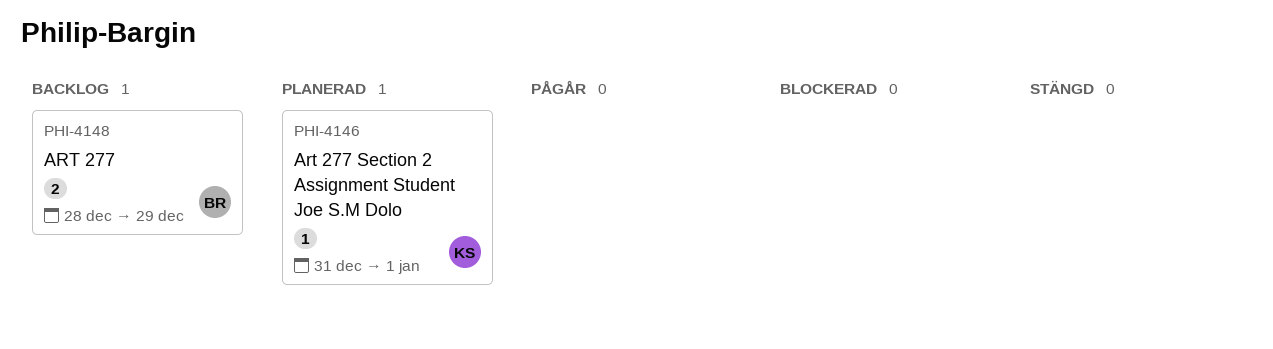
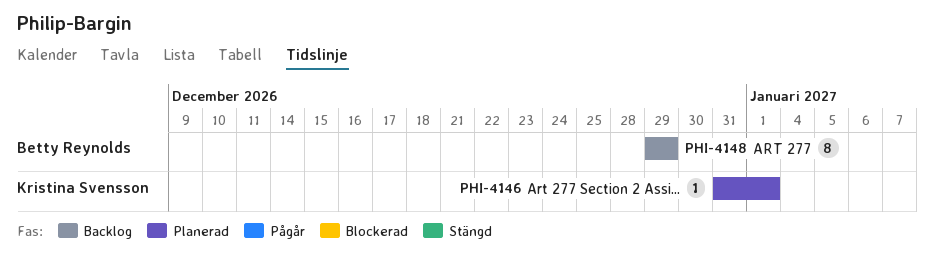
PHI-4148, estimate: 2 -> 8
PHI-4148, start: Dec 28 -> Dec 29

